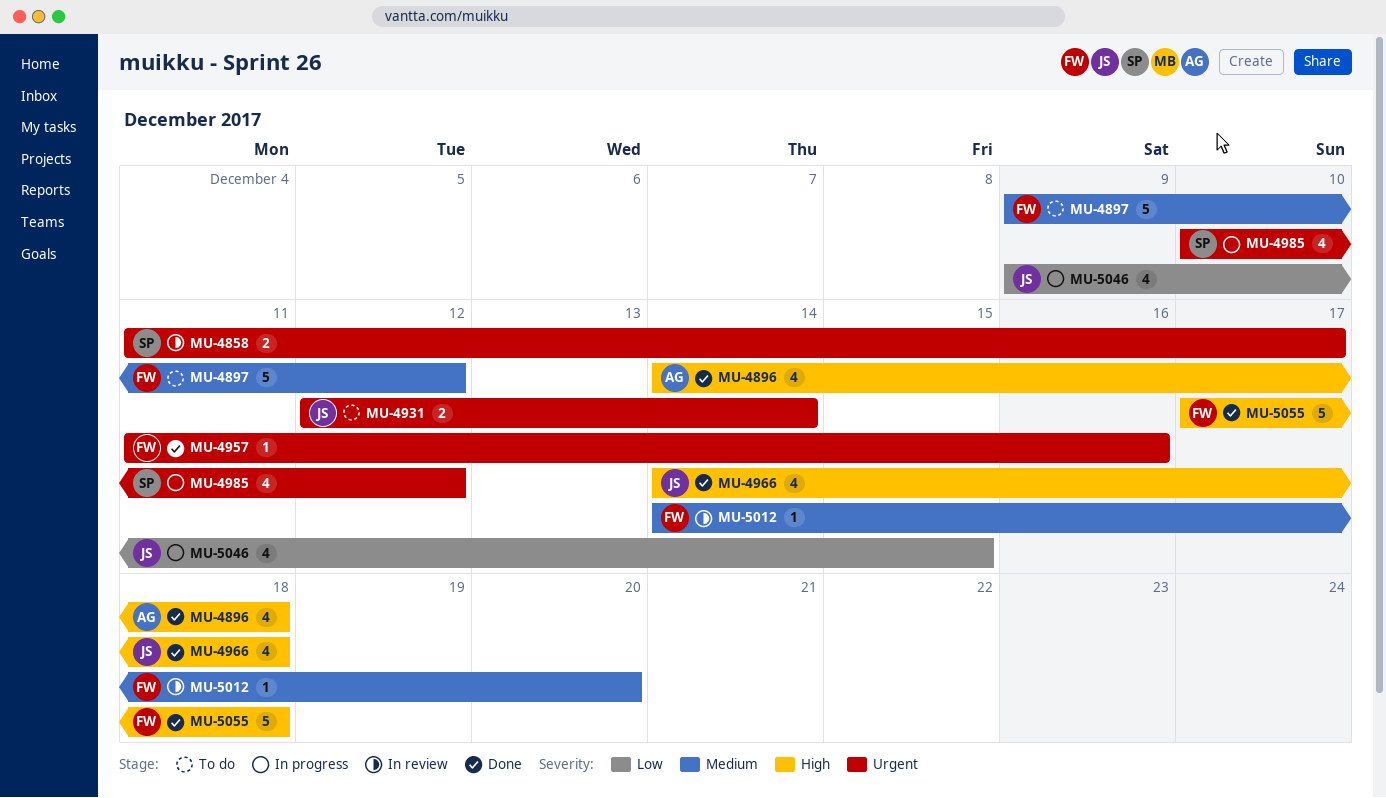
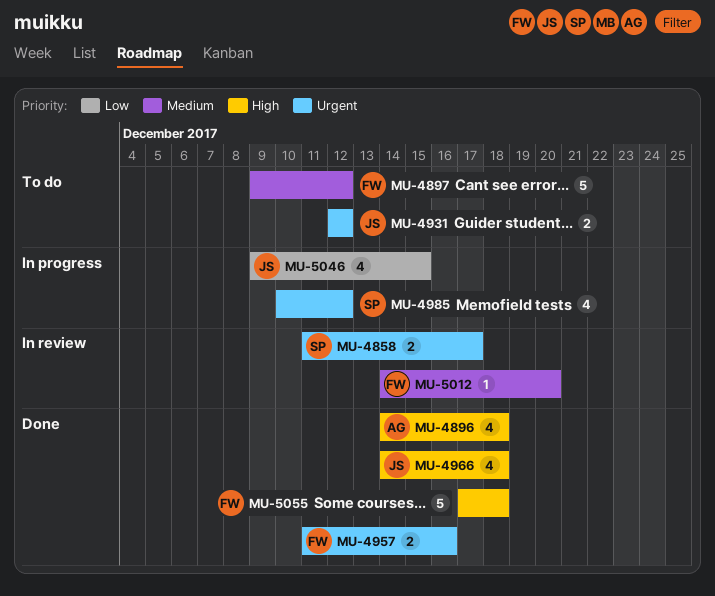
MU-4931, due: Dec 14 -> Dec 12
MU-4957, estimate: 1 -> 2

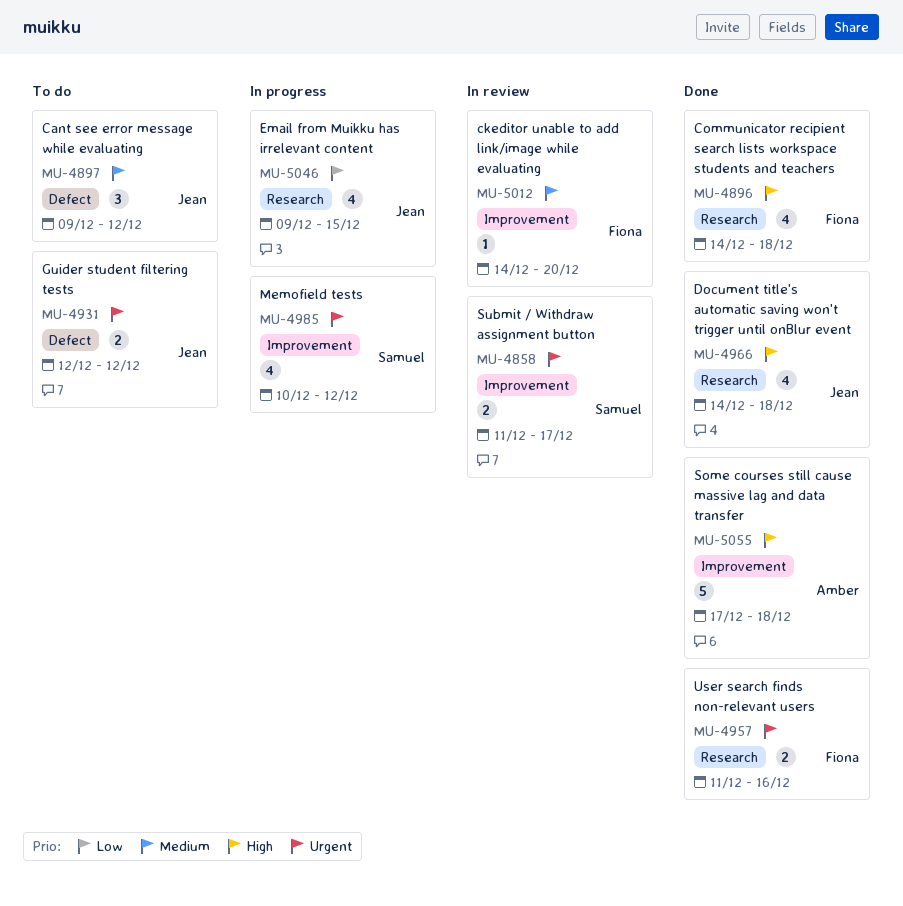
MU-4896, owner: Amber -> Fiona
MU-4897, owner: Fiona -> Jean
MU-4897, estimate: 5 -> 3
MU-5055, owner: Fiona -> Amber

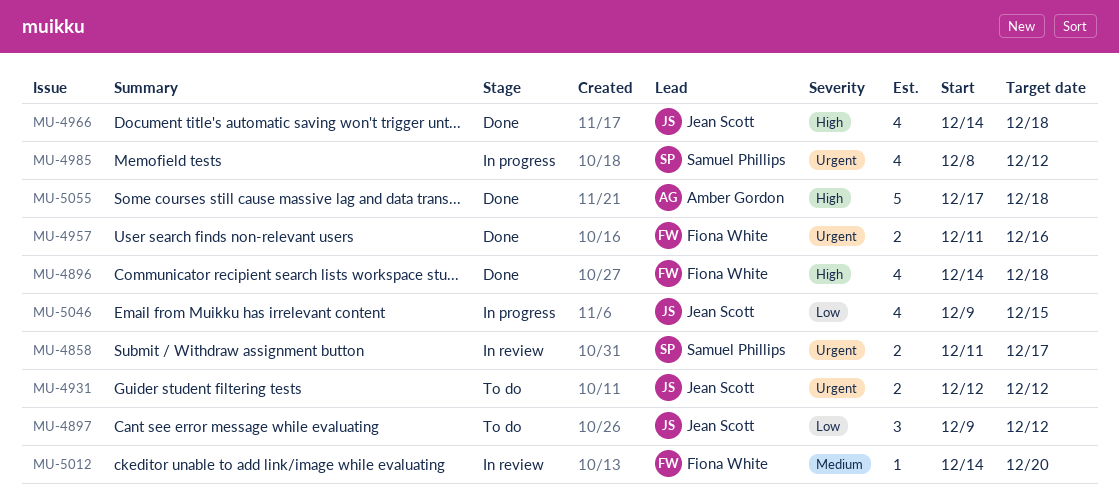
MU-4897, priority: Medium -> Low
MU-4985, start: Dec 10 -> Dec 8

